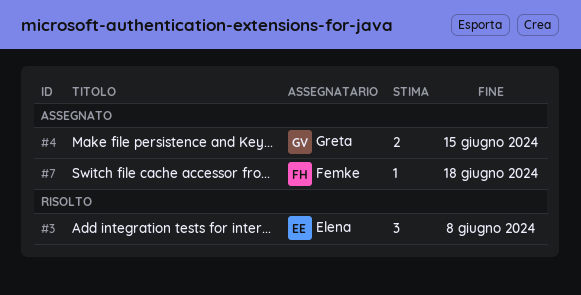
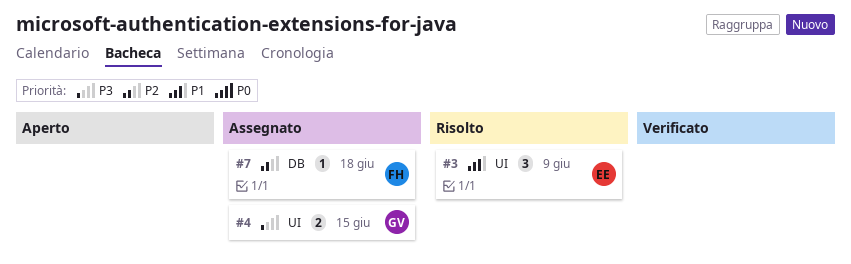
#3, due: Jun 8 -> Jun 9

